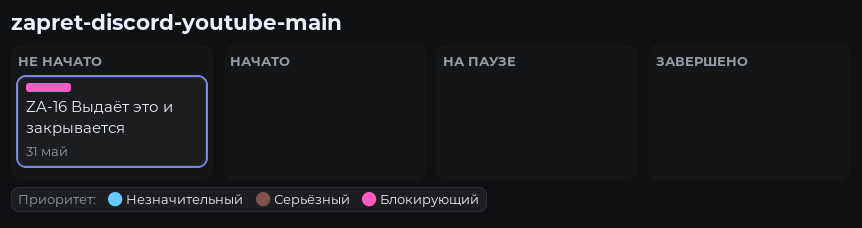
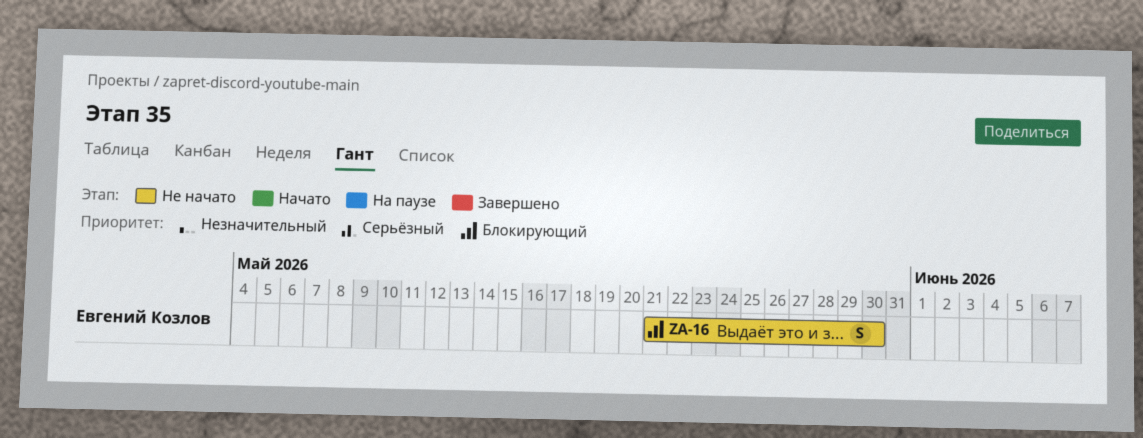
ZA-16, due: May 31 -> May 30

